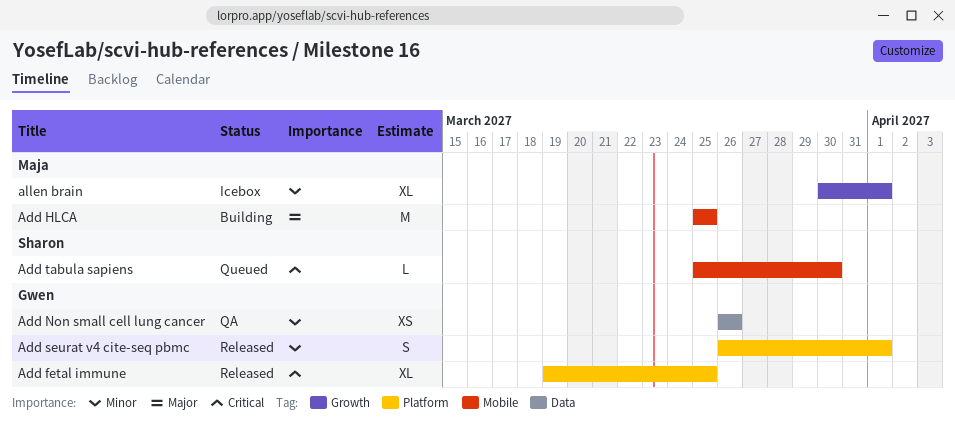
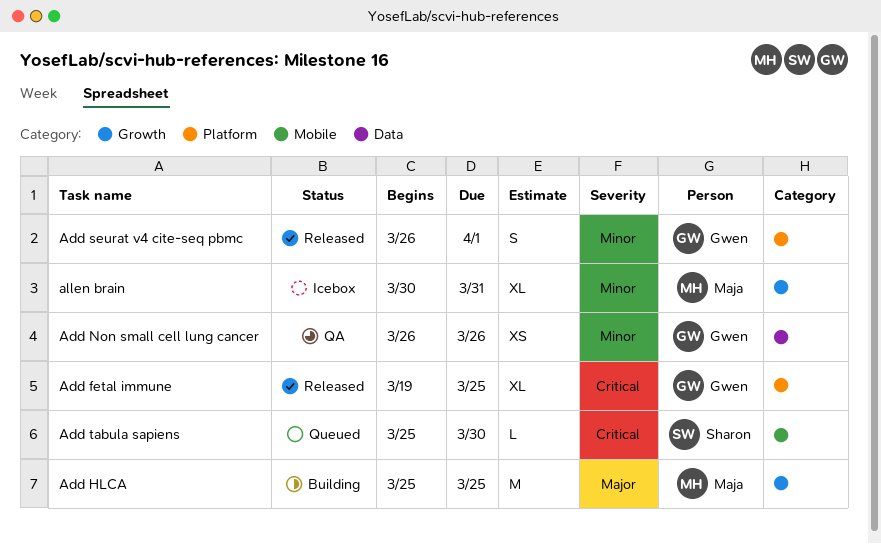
Add HLCA, label: Mobile -> Growth
allen brain, due: Apr 1 -> Mar 31

